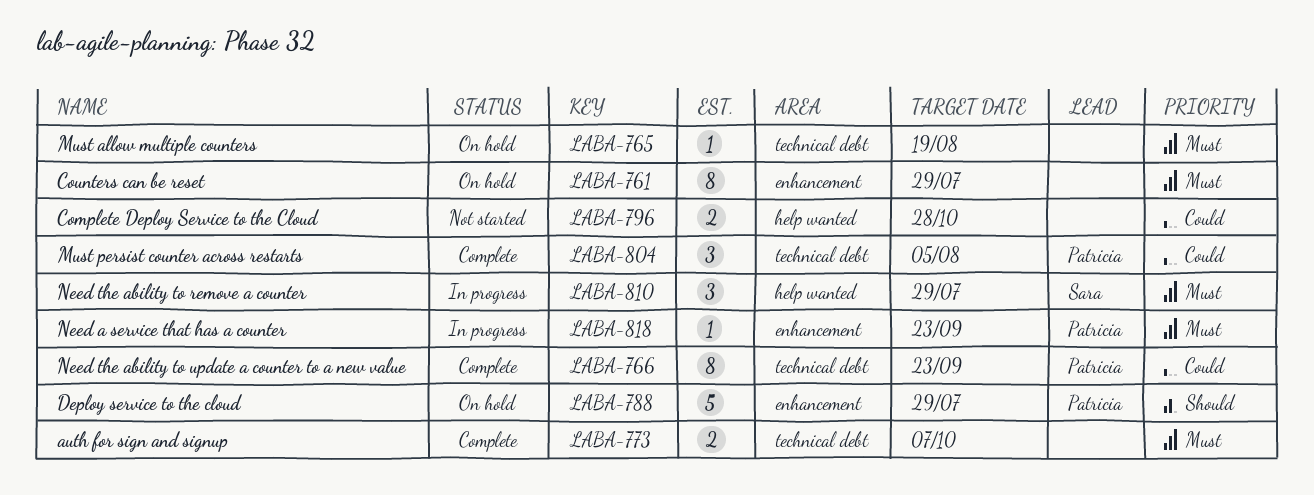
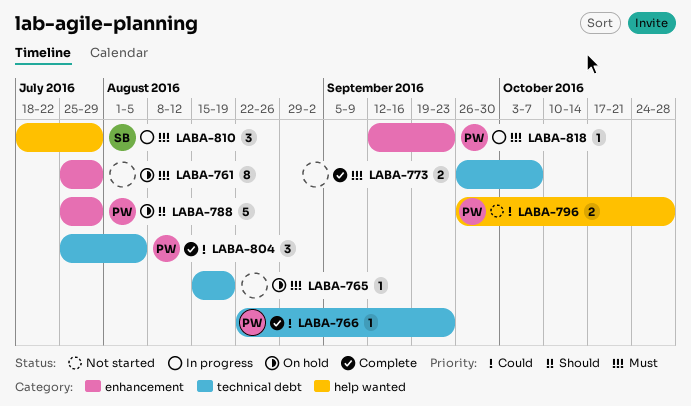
LABA-766, estimate: 8 -> 1
LABA-796, owner: none -> Patricia

